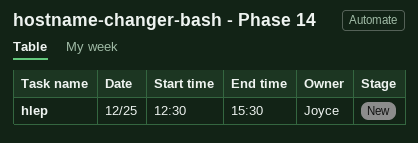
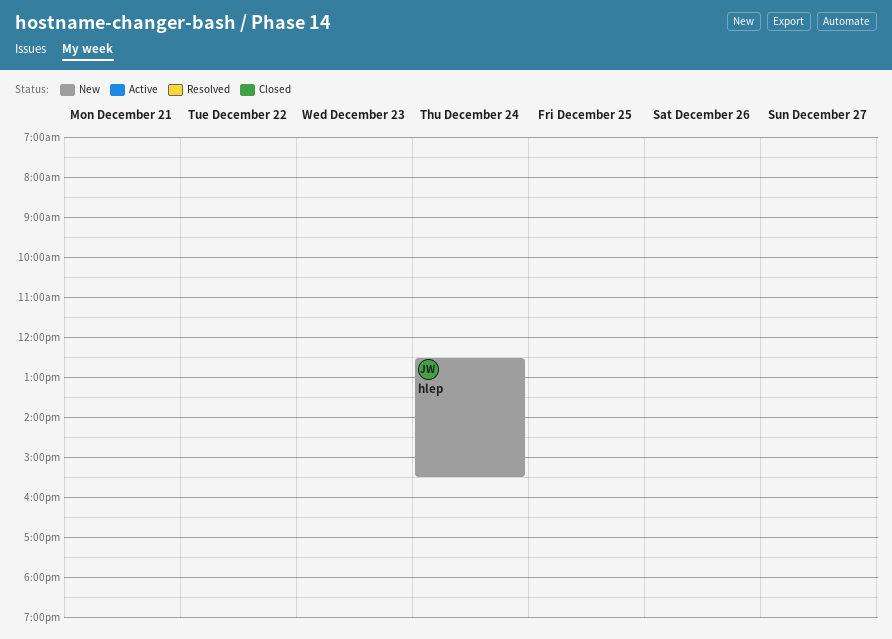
hlep, day: Dec 25 -> Dec 24

